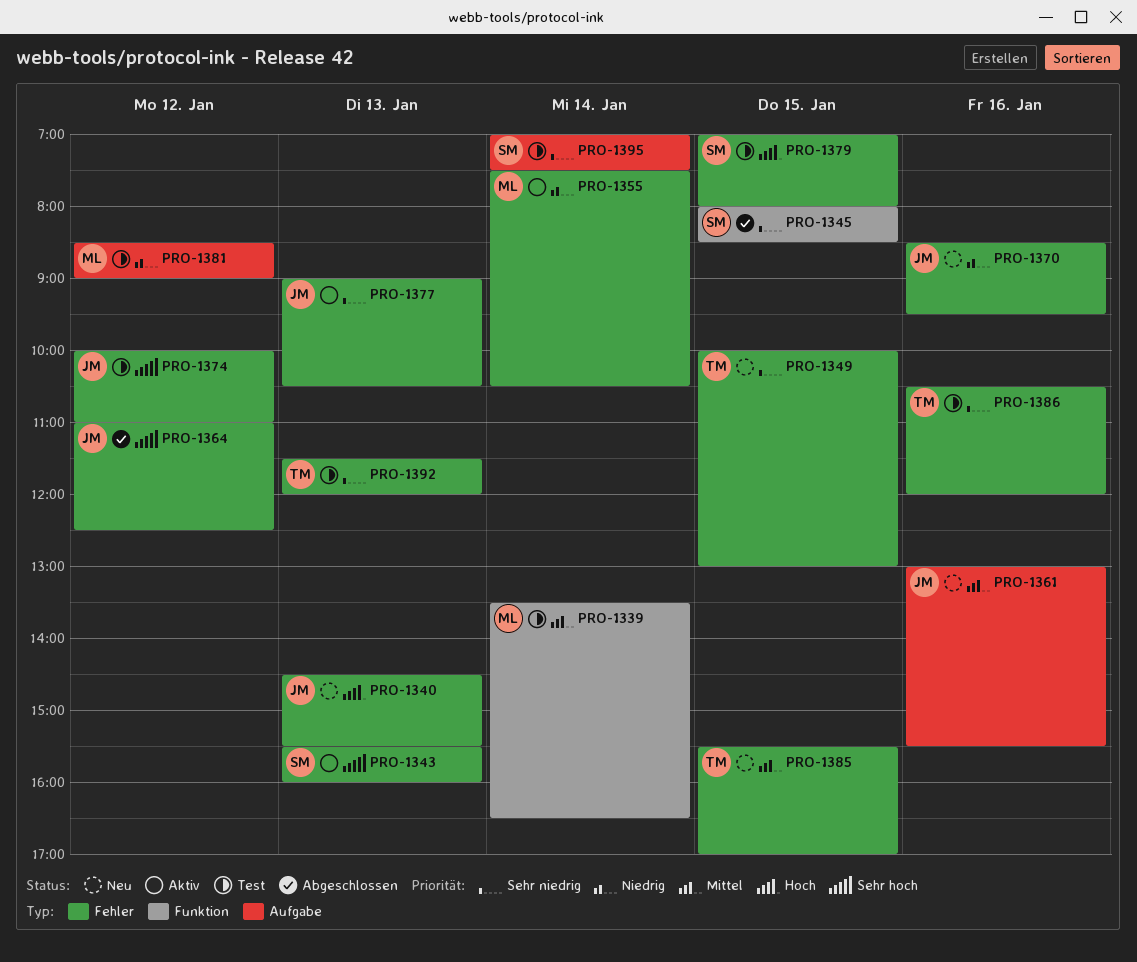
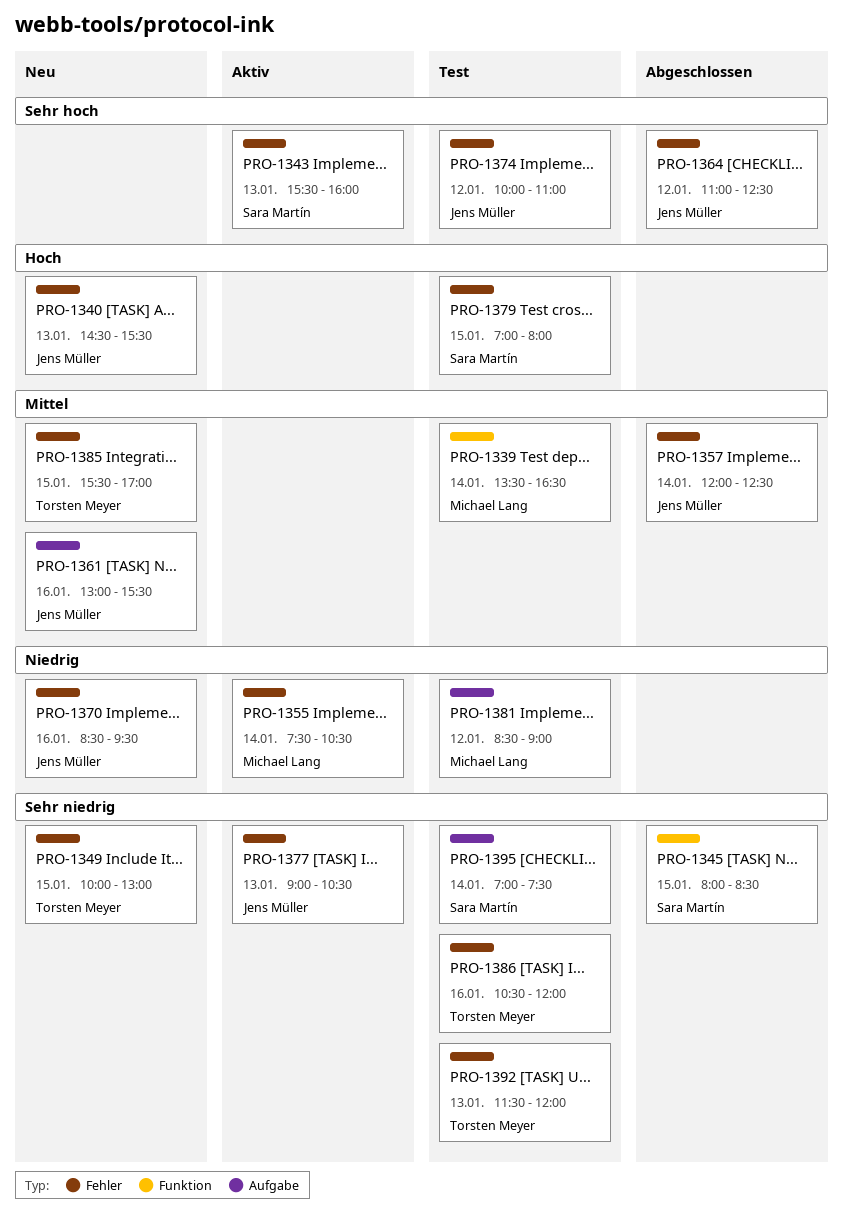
PRO-1357: none -> present

